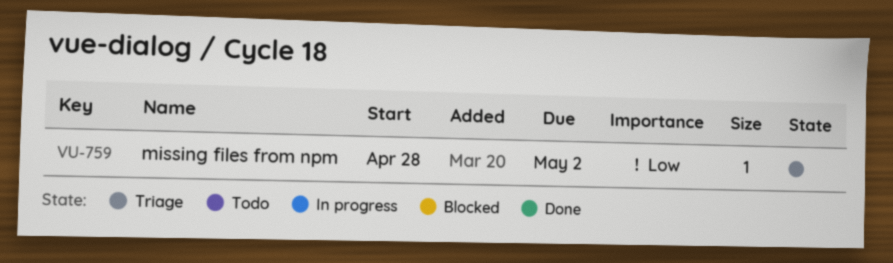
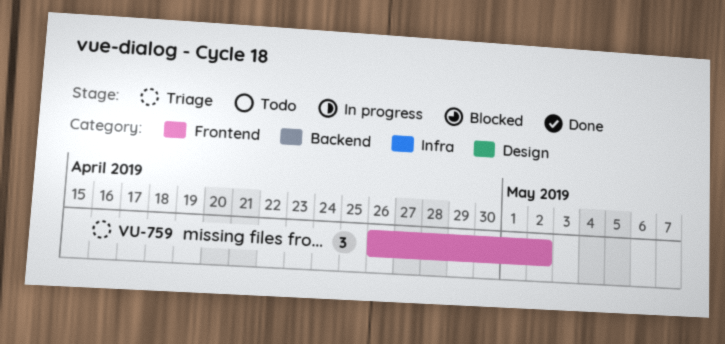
VU-759, estimate: 1 -> 3
VU-759, start: Apr 28 -> Apr 26

